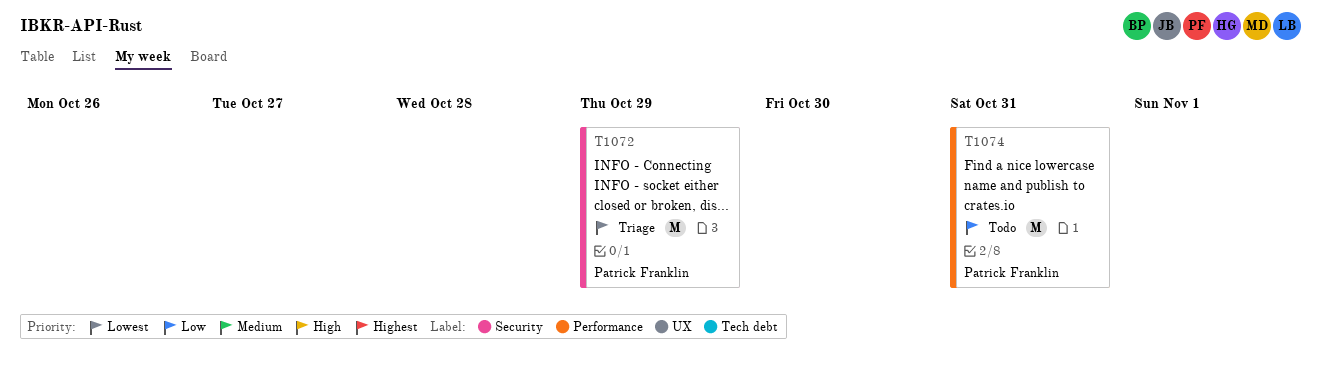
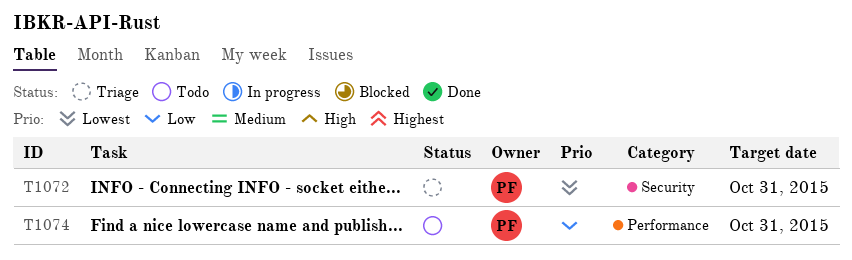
T1072, due: Oct 29 -> Oct 31

